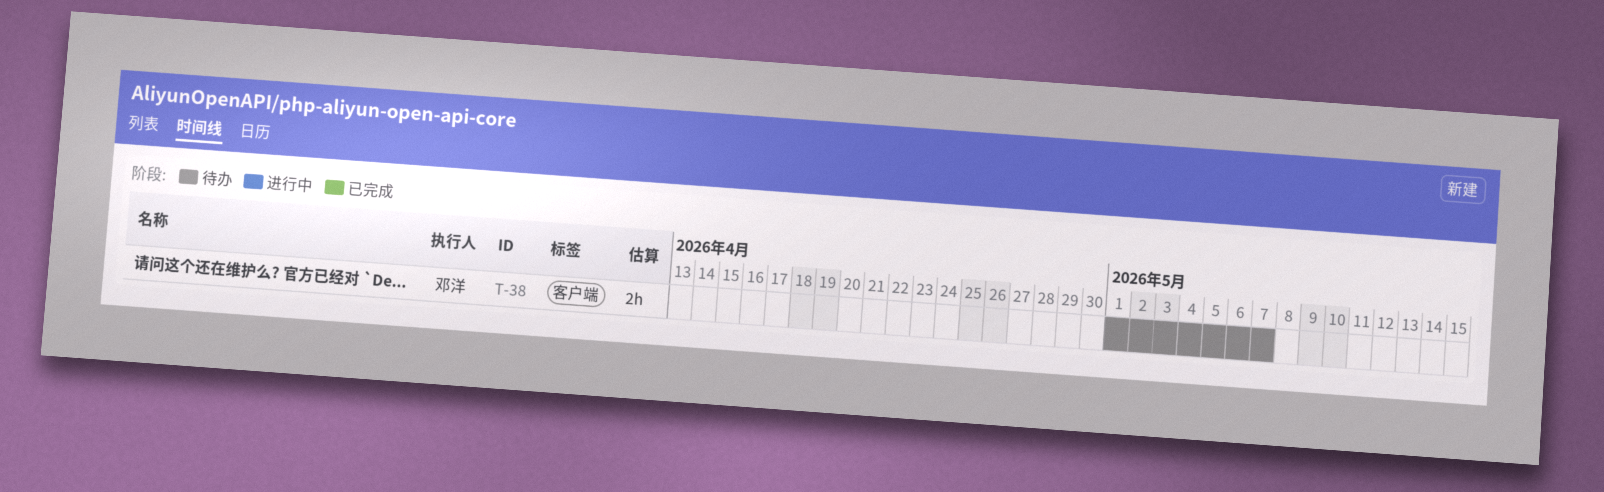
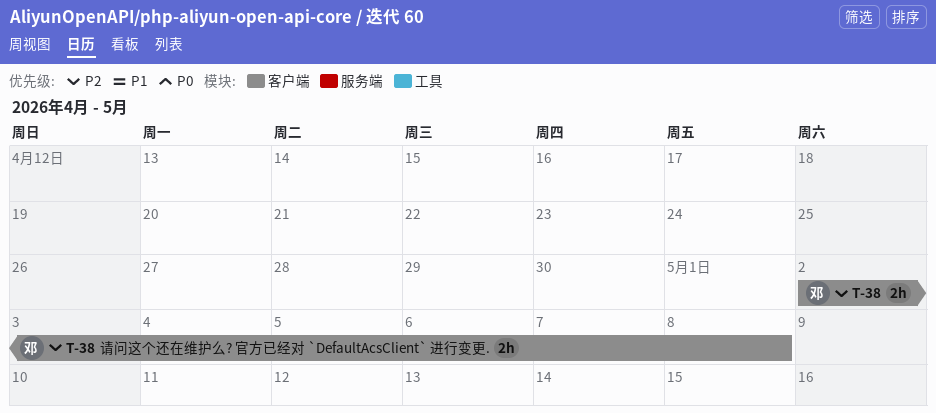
T-38, start: May 1 -> May 2
T-38, due: May 7 -> May 8

